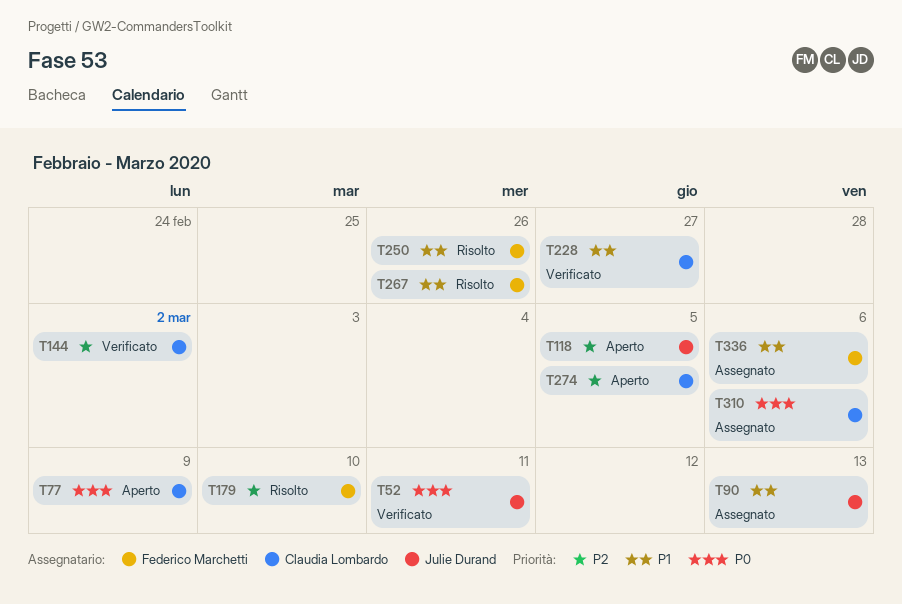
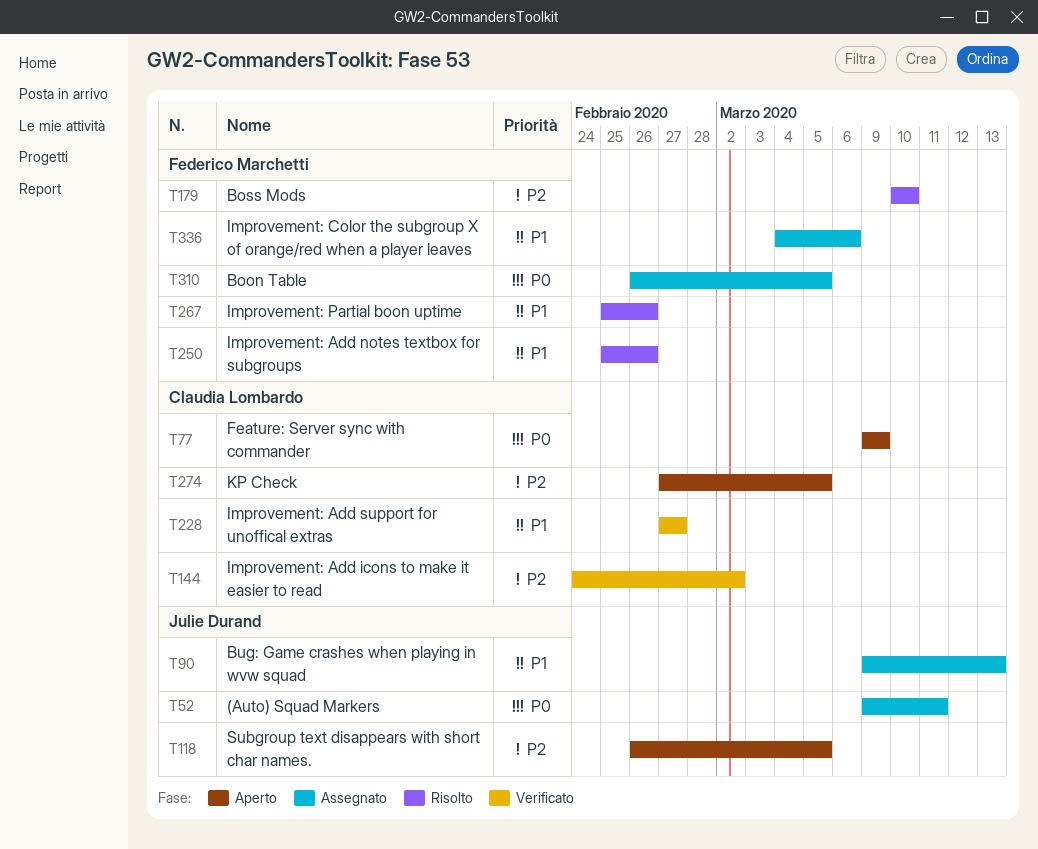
T52, status: Verificato -> Assegnato
T310, owner: Claudia Lombardo -> Federico Marchetti
T310, due: Mar 6 -> Mar 5

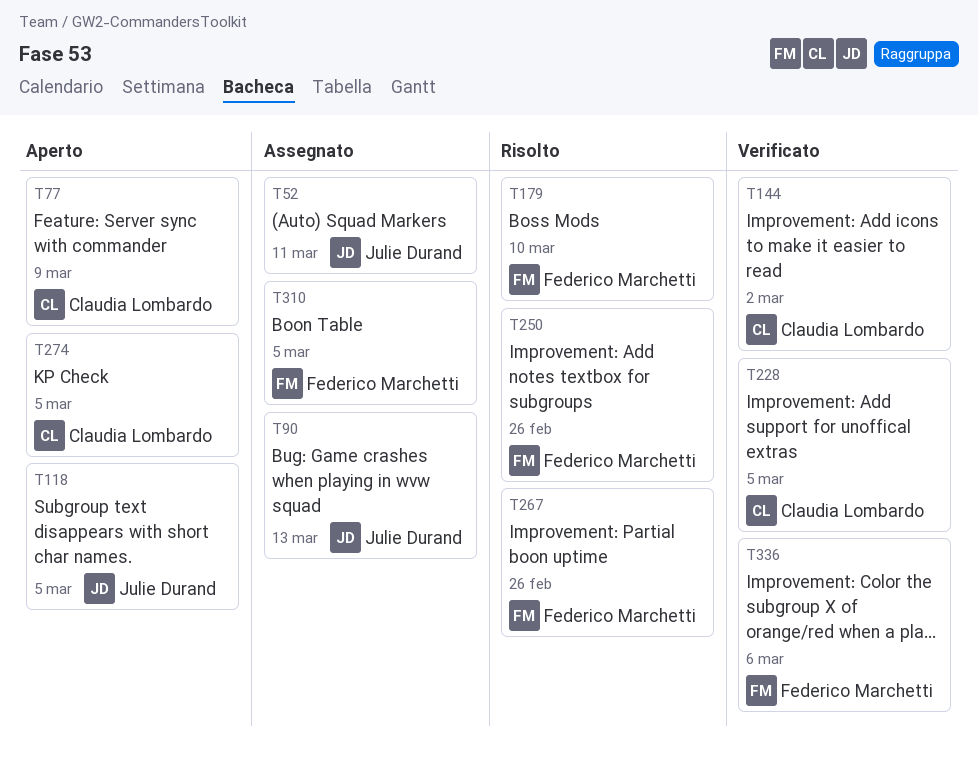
T228, due: Feb 27 -> Mar 5
T336, status: Assegnato -> Verificato

